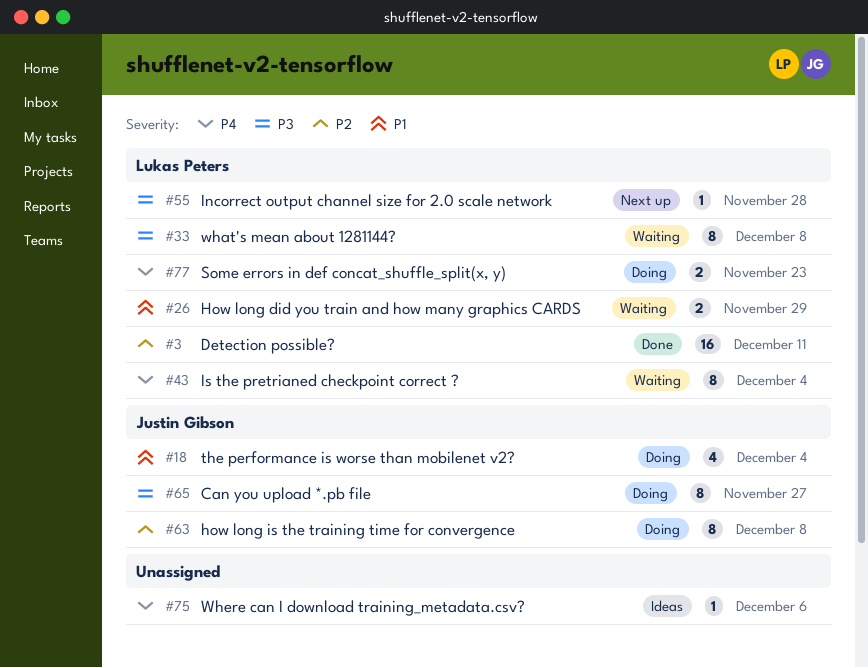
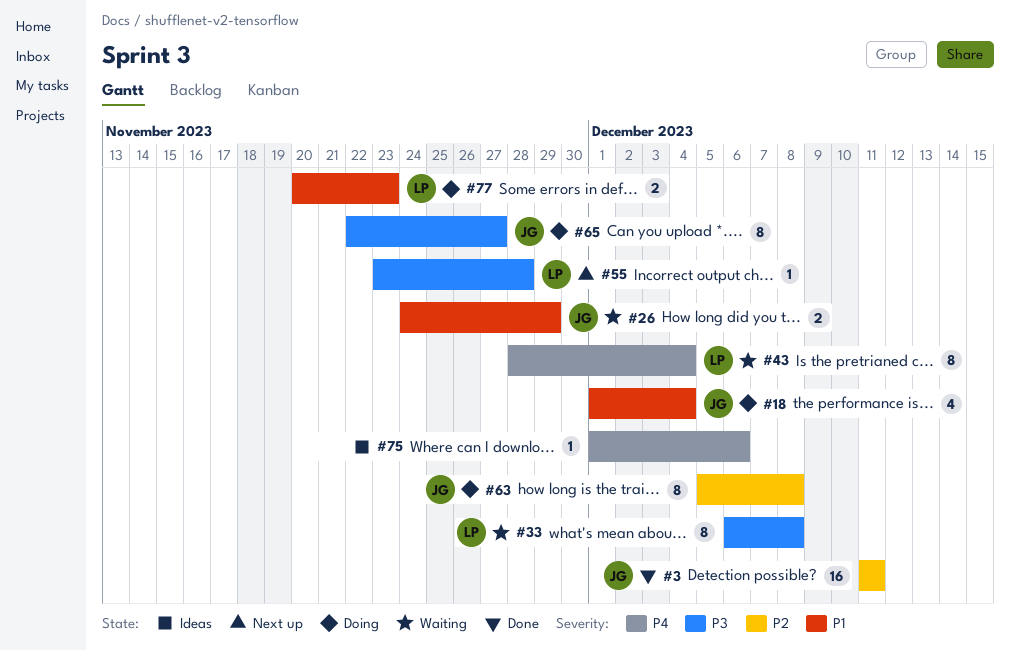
#3, owner: Lukas Peters -> Justin Gibson
#26, owner: Lukas Peters -> Justin Gibson
#77, priority: P4 -> P1

